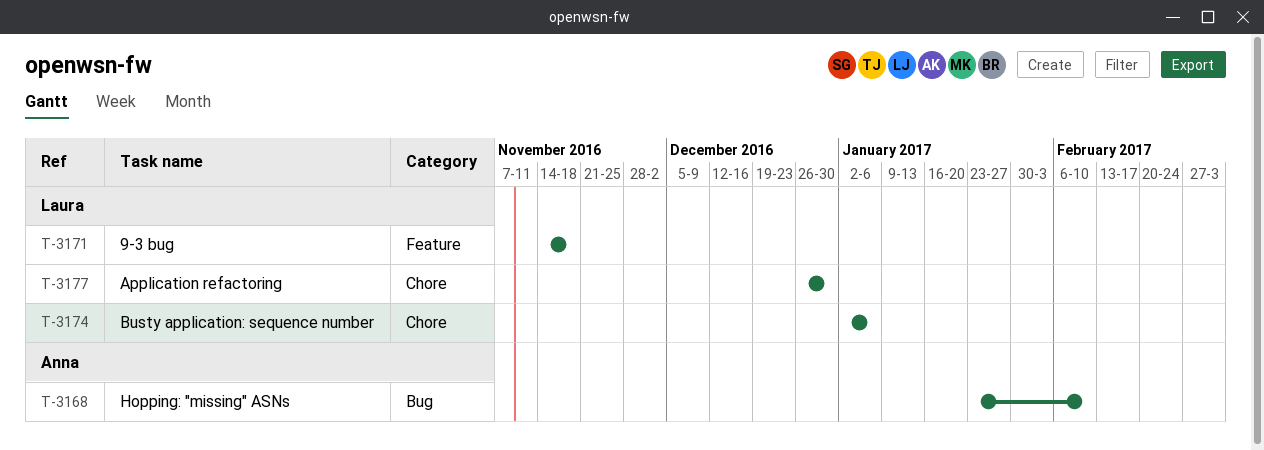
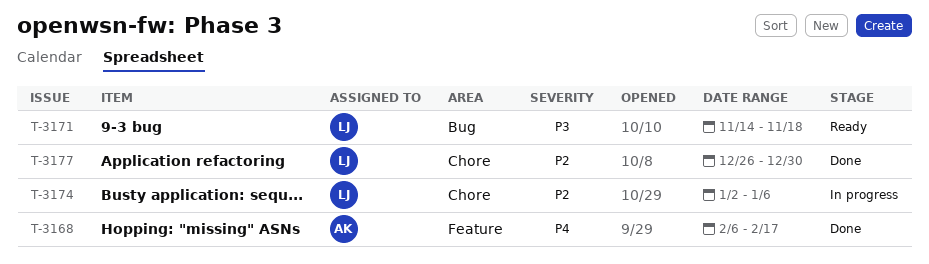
T-3168, label: Bug -> Feature
T-3168, start: Jan 23 -> Feb 6
T-3168, due: Feb 10 -> Feb 17
T-3171, label: Feature -> Bug

